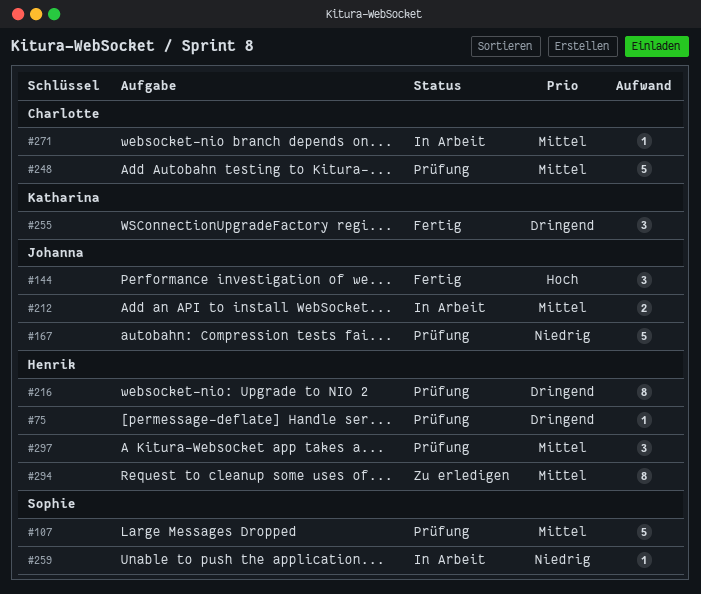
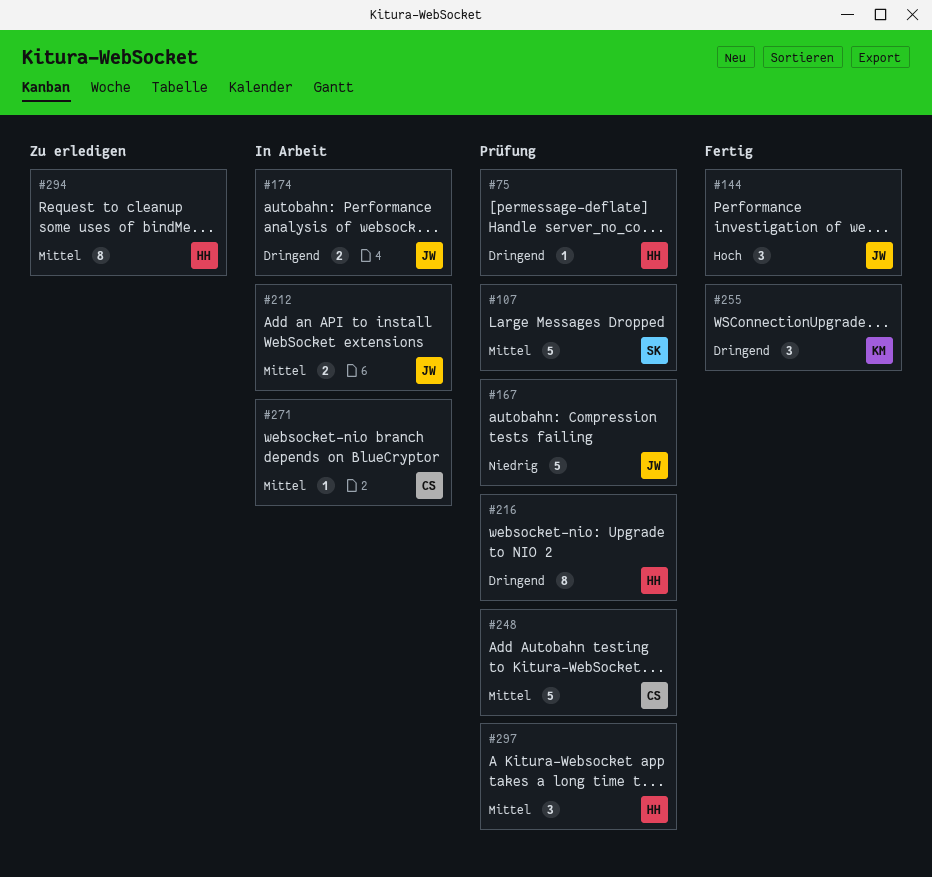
#174: none -> present
#259: present -> none

